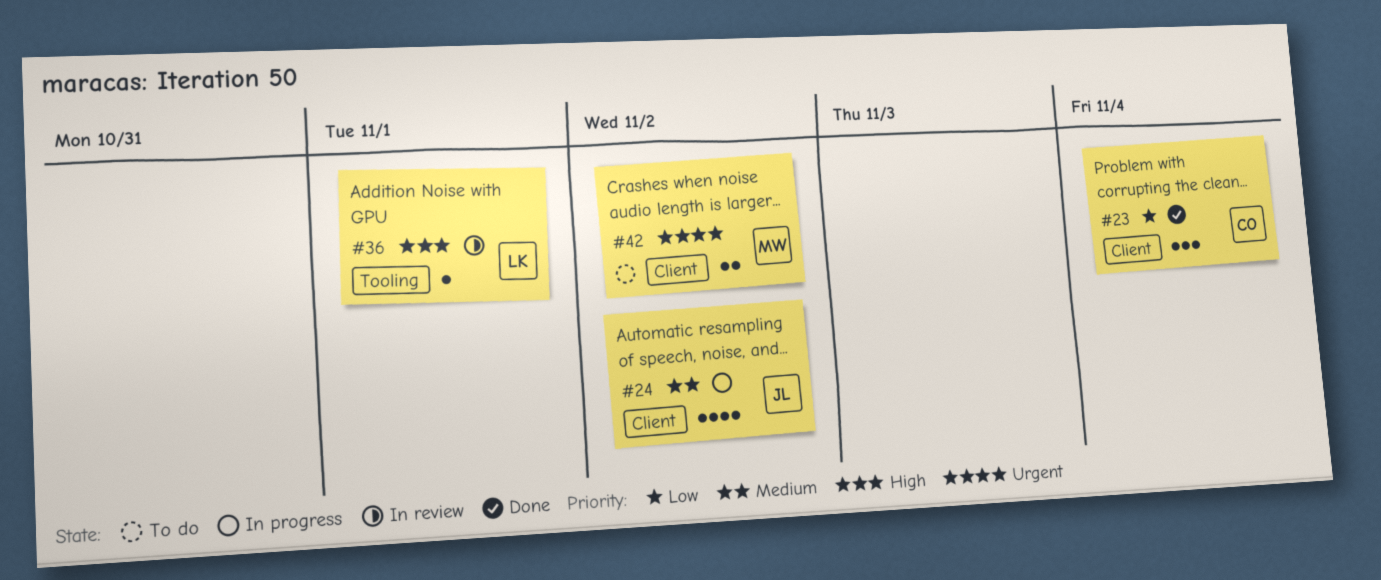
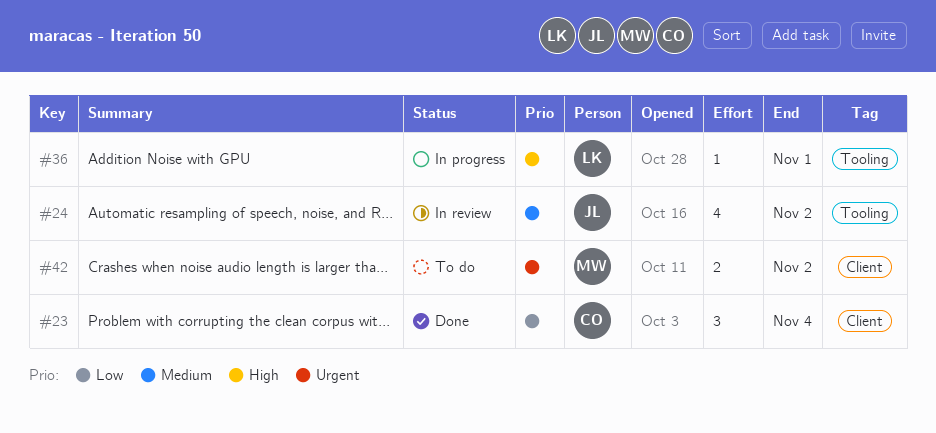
#24, status: In progress -> In review
#24, label: Client -> Tooling
#36, status: In review -> In progress

